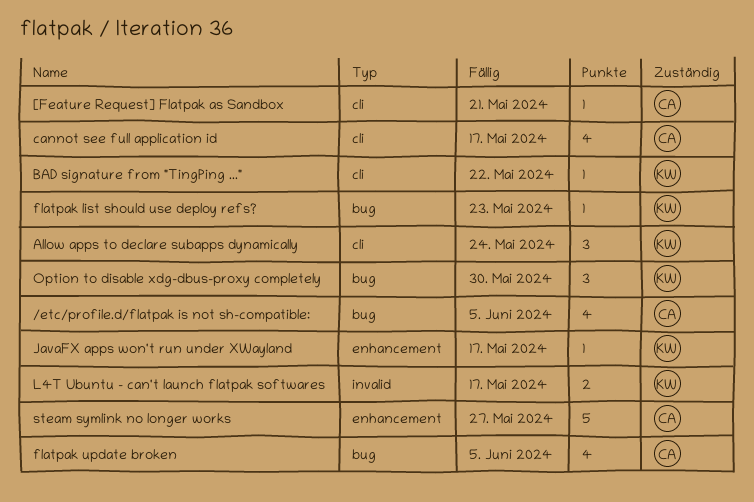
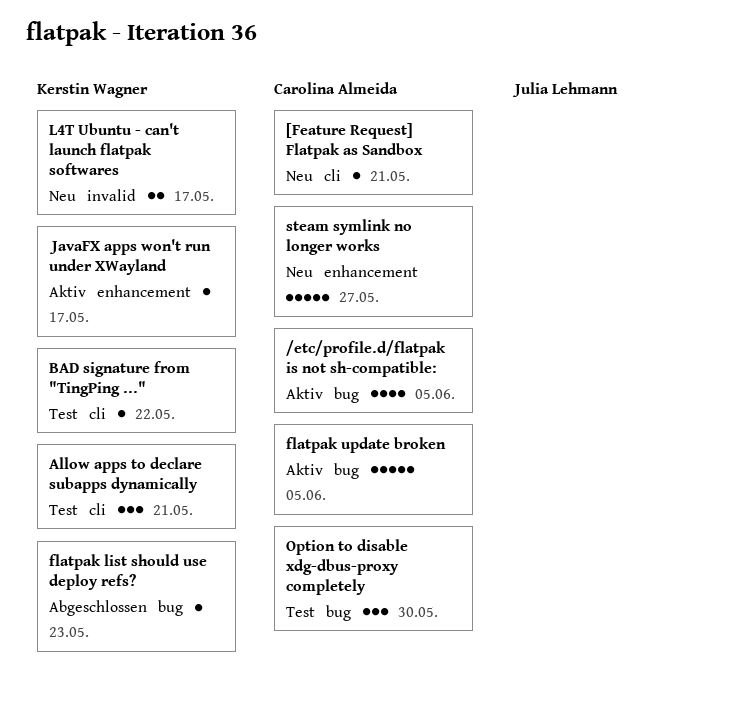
Allow apps to declare subapps dynamically, due: May 24 -> May 21
cannot see full application id: present -> none
flatpak update broken, estimate: 4 -> 5
Option to disable xdg-dbus-proxy completely, owner: Kerstin Wagner -> Carolina Almeida

